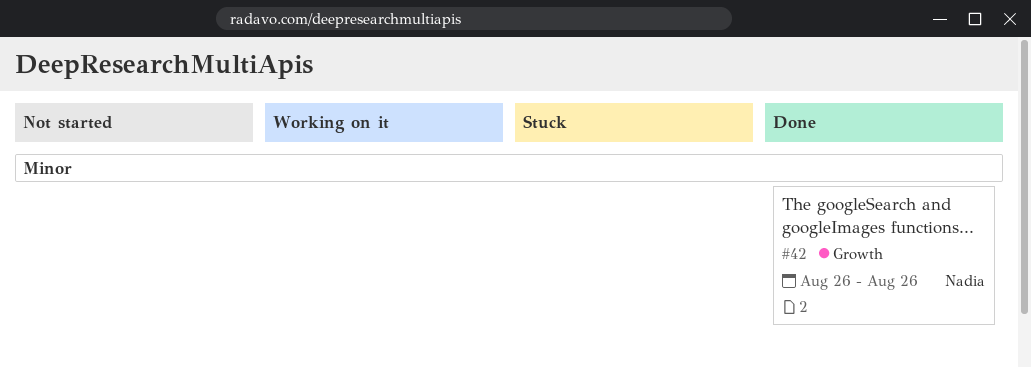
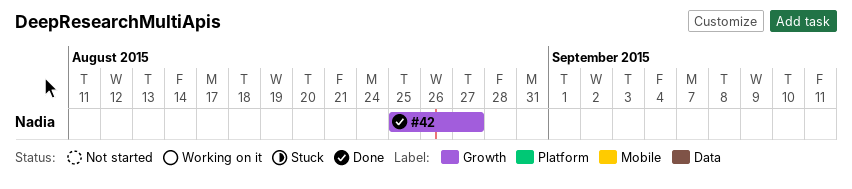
#42, start: Aug 26 -> Aug 25
#42, due: Aug 26 -> Aug 27

